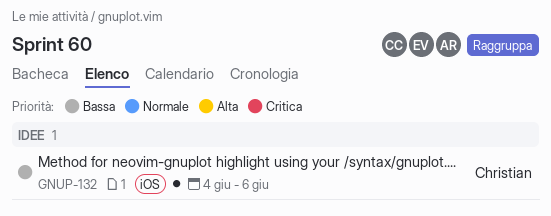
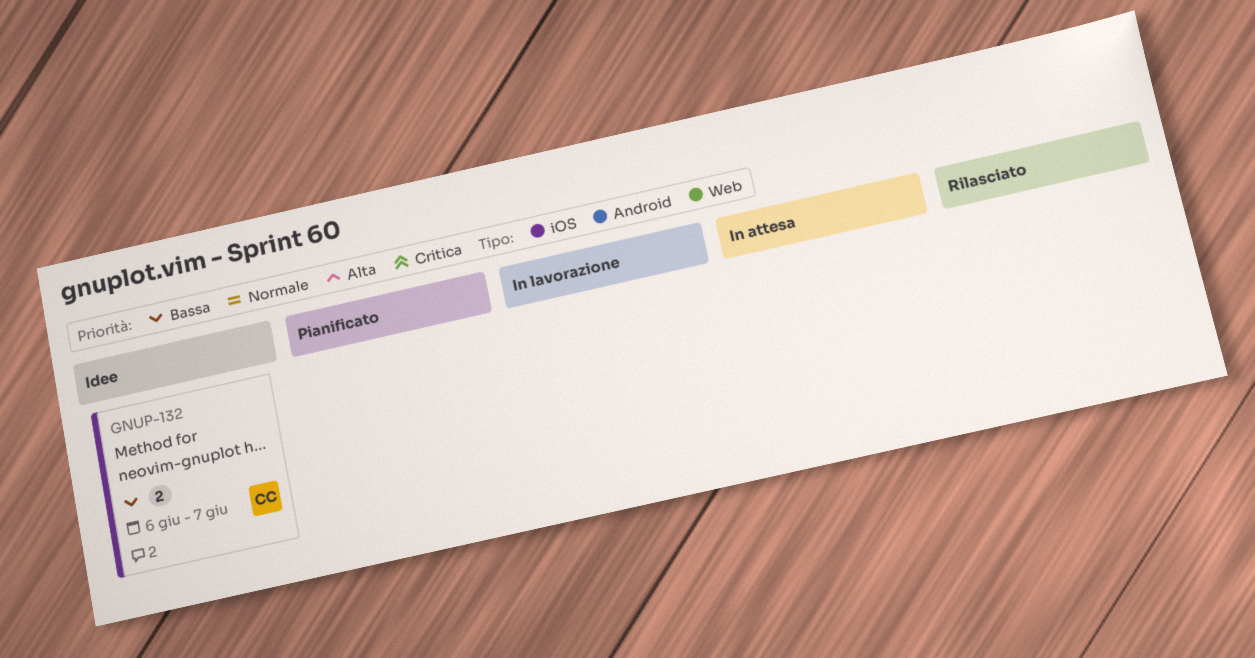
GNUP-132, estimate: 1 -> 2
GNUP-132, start: Jun 4 -> Jun 6
GNUP-132, due: Jun 6 -> Jun 7

